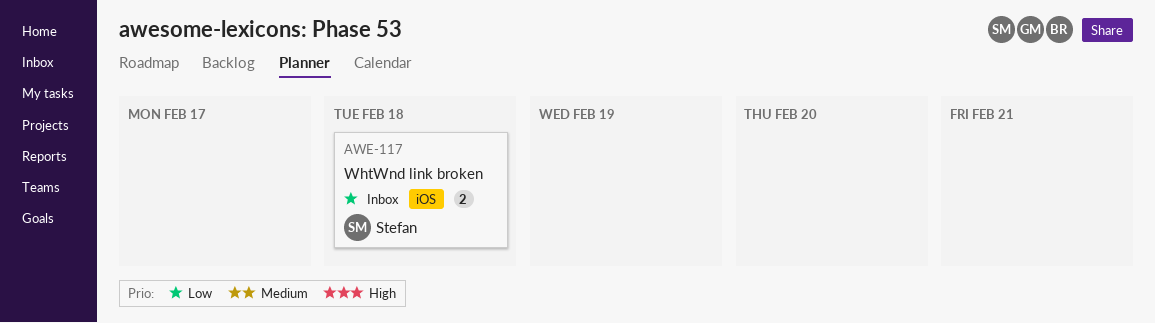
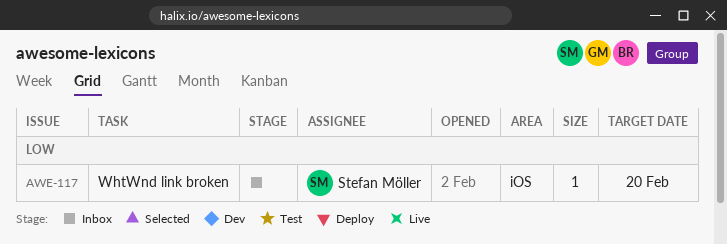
AWE-117, estimate: 2 -> 1
AWE-117, due: Feb 18 -> Feb 20

